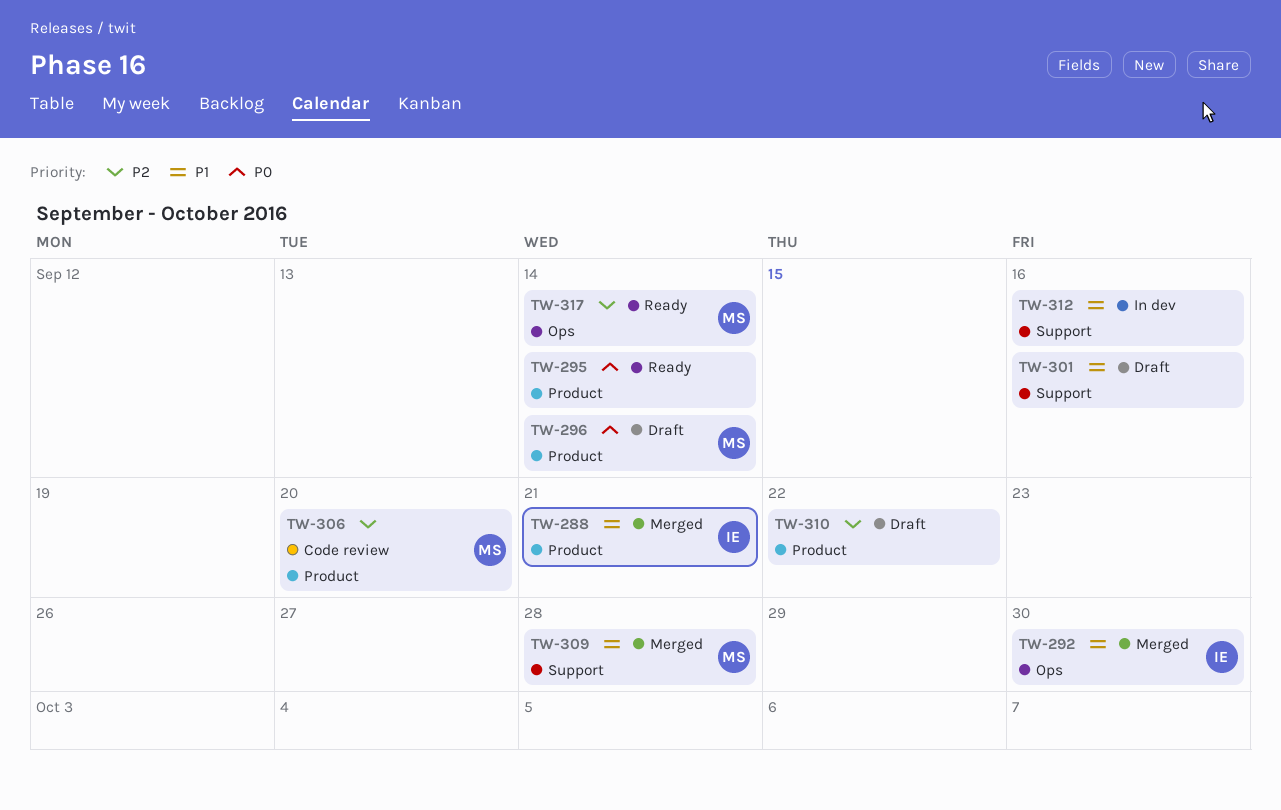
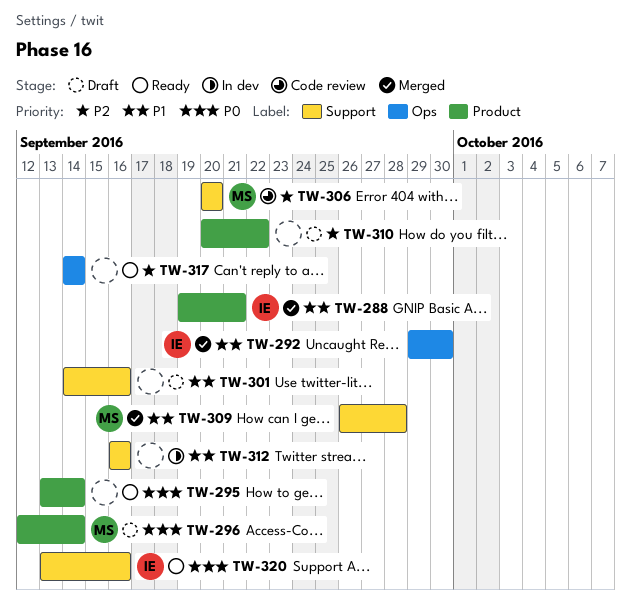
TW-306, label: Product -> Support
TW-317, owner: MS -> none
TW-320: none -> present

